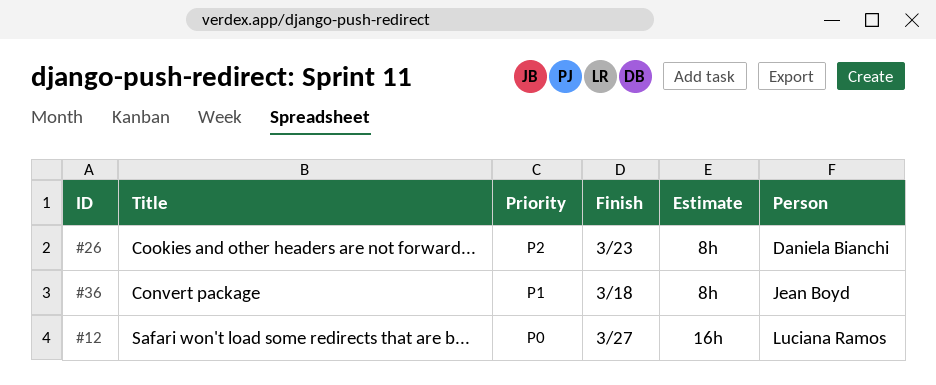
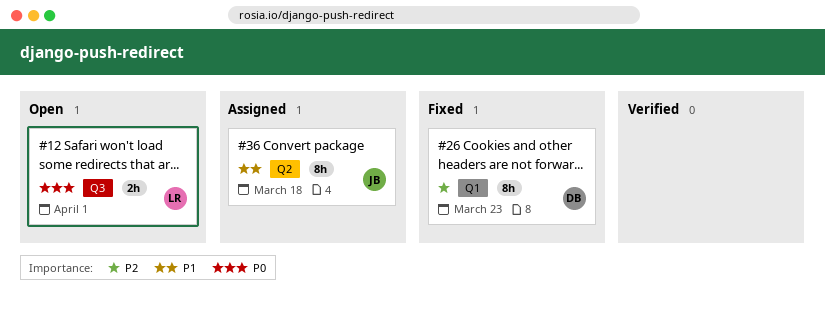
#12, estimate: 16h -> 2h
#12, due: Mar 27 -> Apr 1

